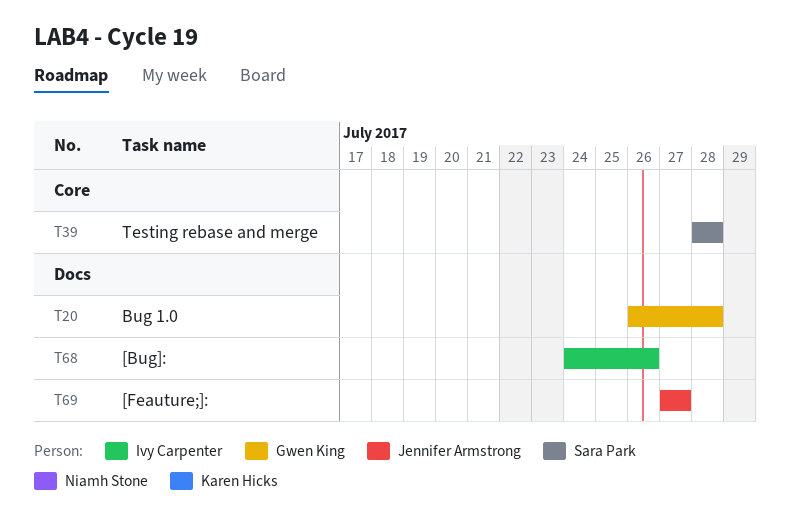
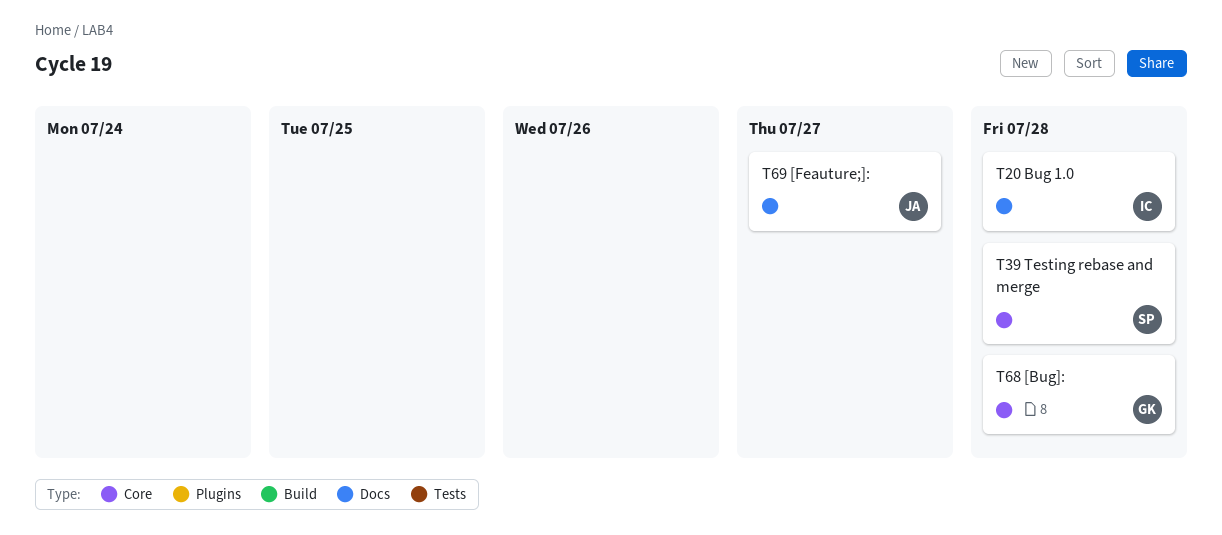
T20, owner: Gwen King -> Ivy Carpenter
T68, owner: Ivy Carpenter -> Gwen King
T68, label: Docs -> Core
T68, due: Jul 26 -> Jul 28

